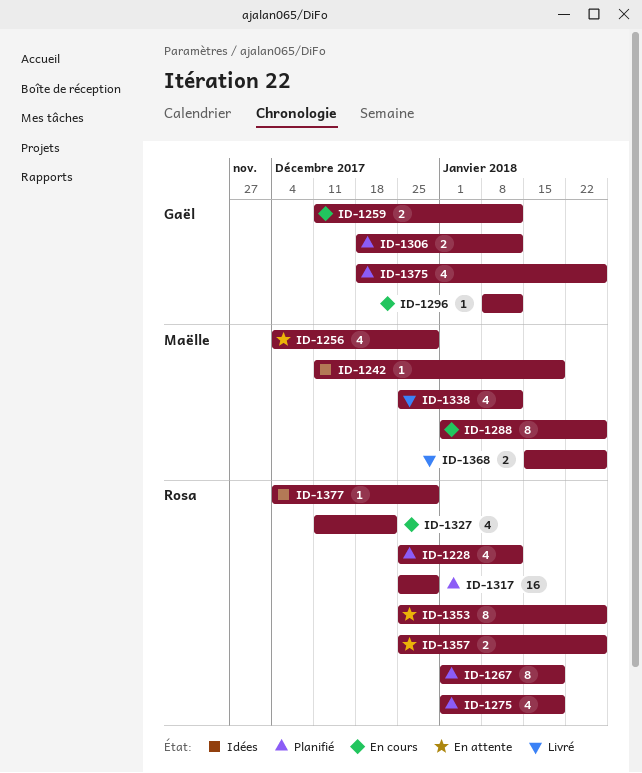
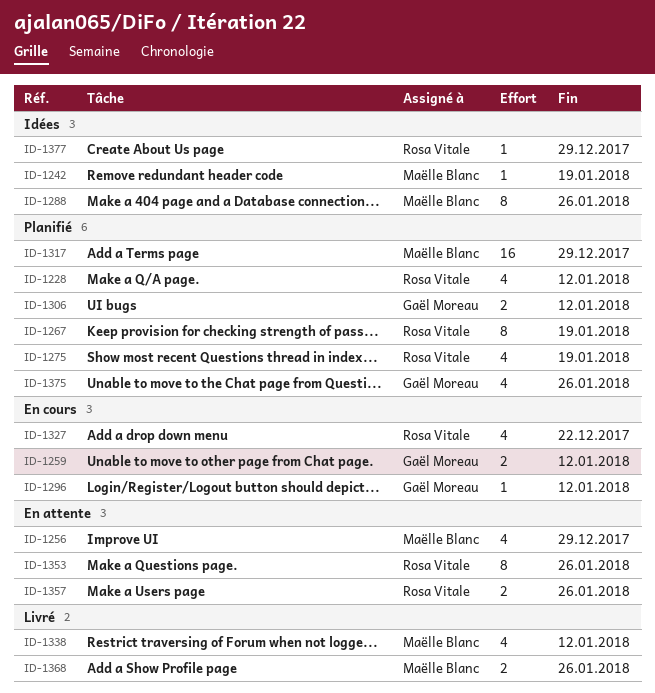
ID-1288, status: En cours -> Idées
ID-1317, owner: Rosa Vitale -> Maëlle Blanc

